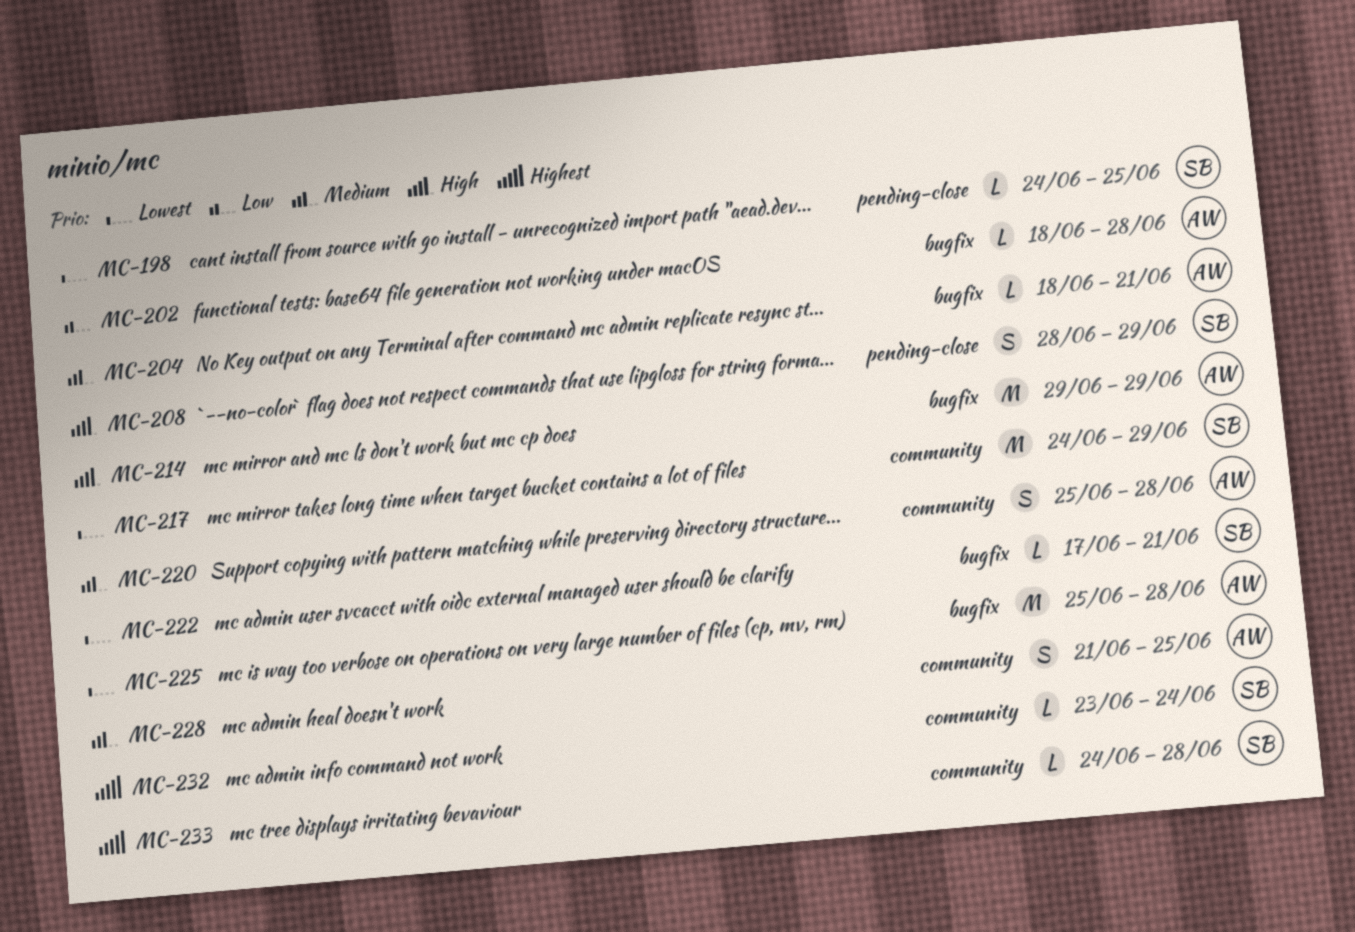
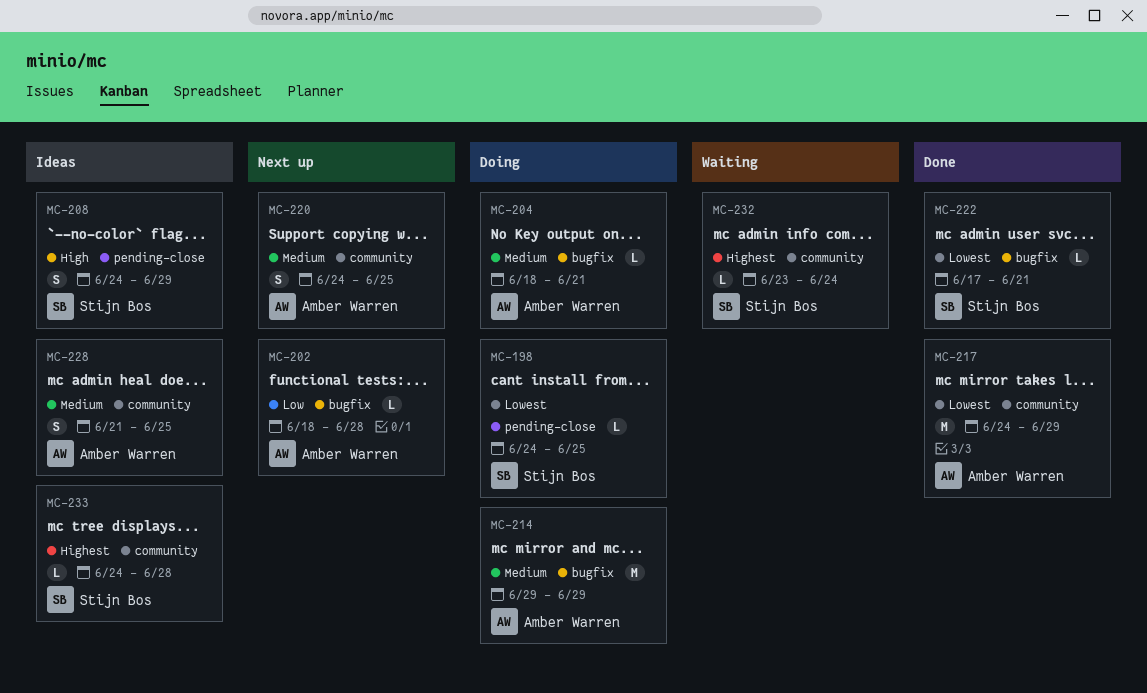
MC-208, start: Jun 28 -> Jun 24
MC-214, priority: High -> Medium
MC-217, owner: Stijn Bos -> Amber Warren
MC-220, start: Jun 25 -> Jun 24
MC-220, due: Jun 28 -> Jun 25
MC-225: present -> none

